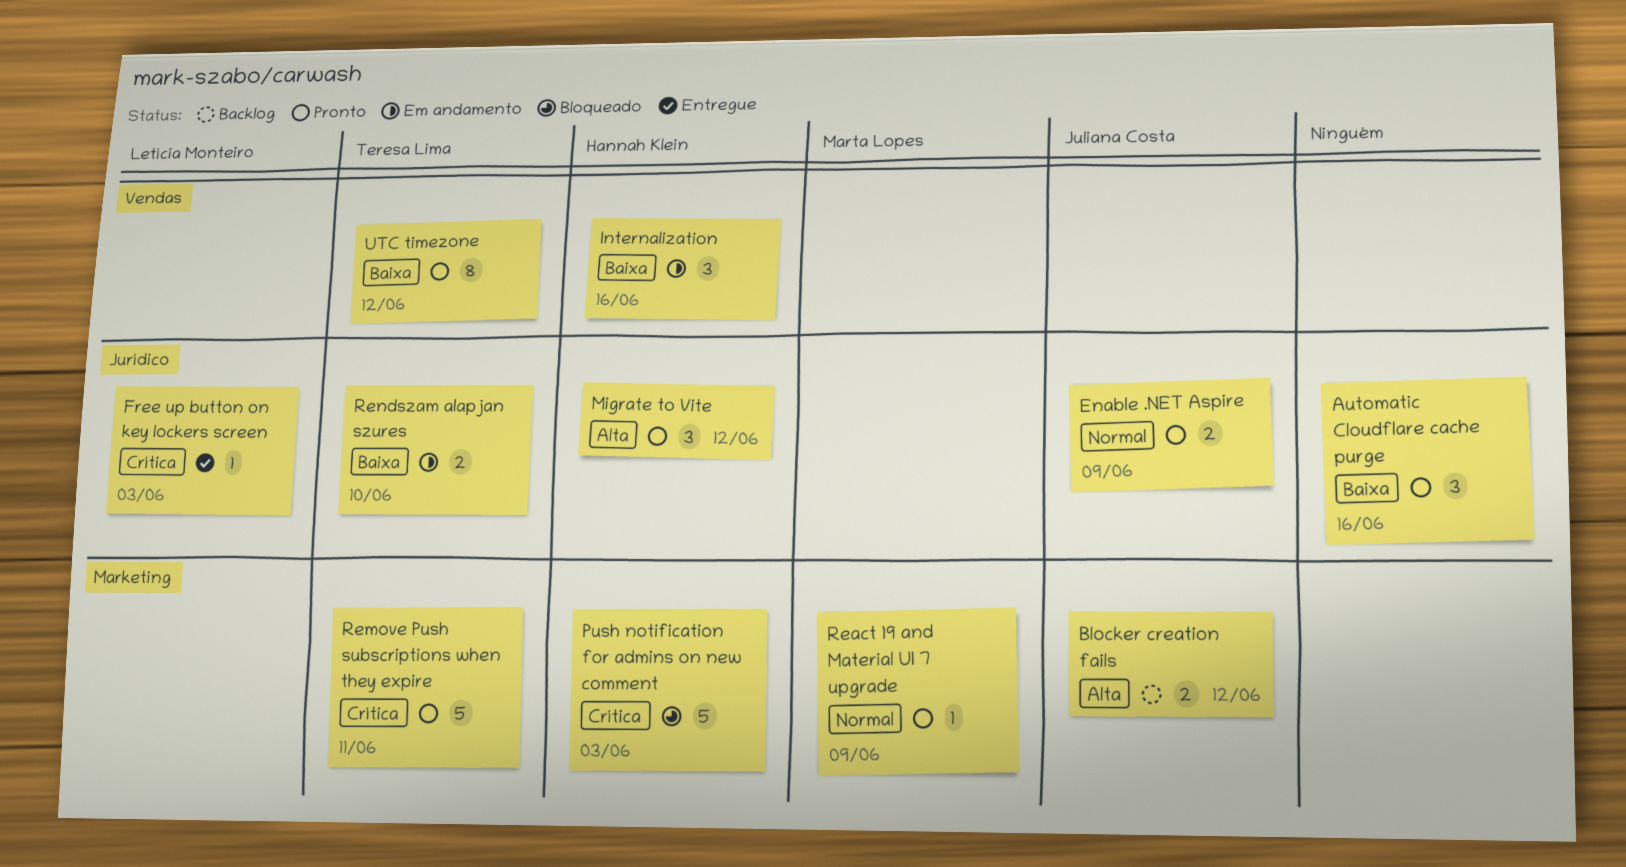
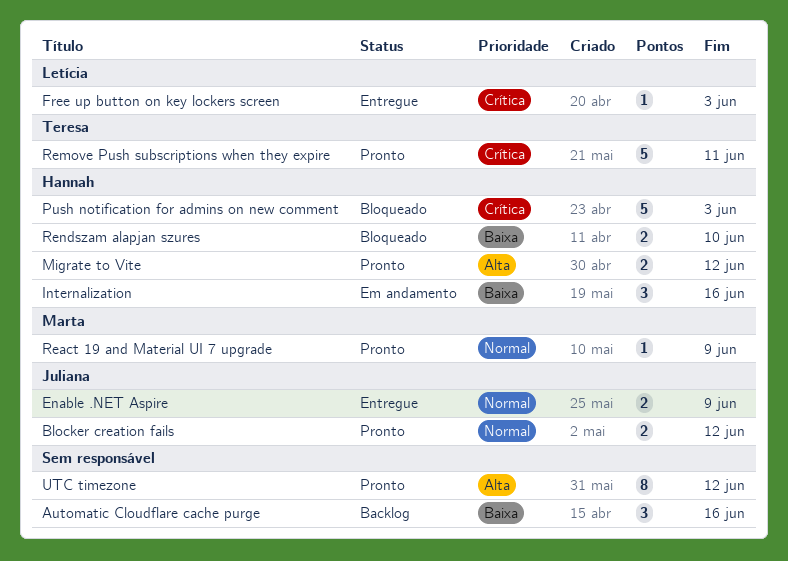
Automatic Cloudflare cache purge, status: Pronto -> Backlog
Blocker creation fails, status: Backlog -> Pronto
Blocker creation fails, priority: Alta -> Normal
Enable .NET Aspire, status: Pronto -> Entregue
Migrate to Vite, estimate: 3 -> 2
Rendszam alapjan szures, status: Em andamento -> Bloqueado
Rendszam alapjan szures, owner: Teresa Lima -> Hannah Klein
UTC timezone, owner: Teresa Lima -> none
UTC timezone, priority: Baixa -> Alta

